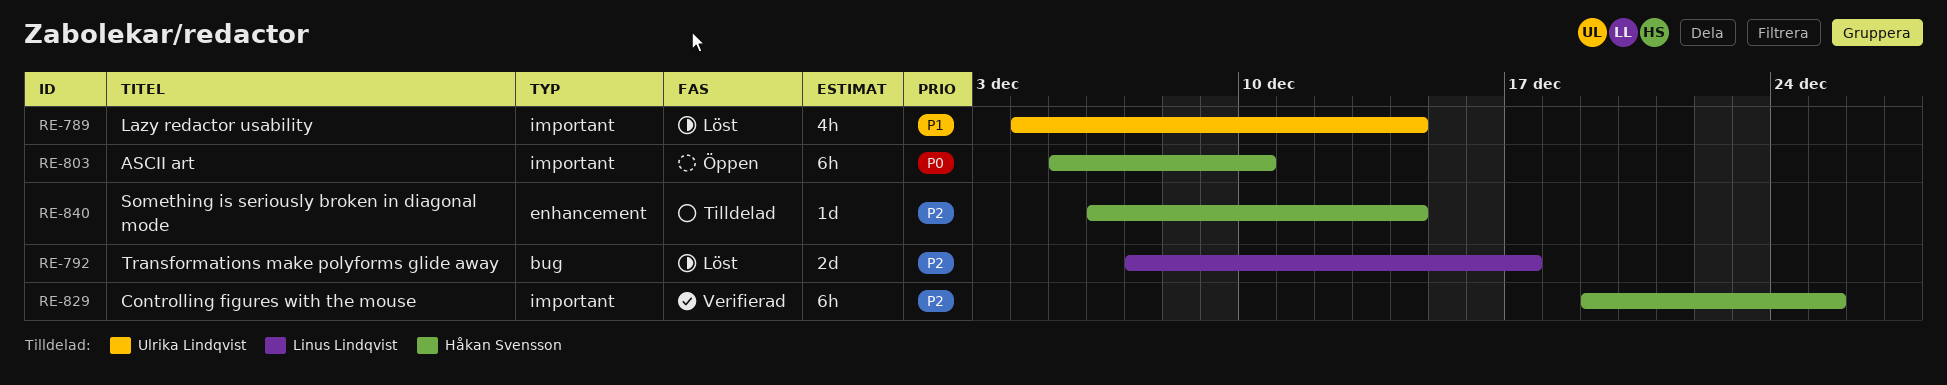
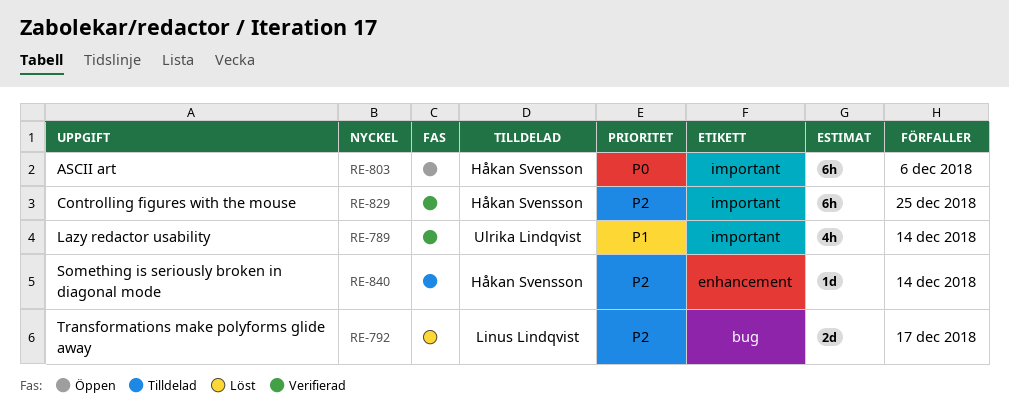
RE-789, status: Löst -> Verifierad
RE-803, due: Dec 10 -> Dec 6

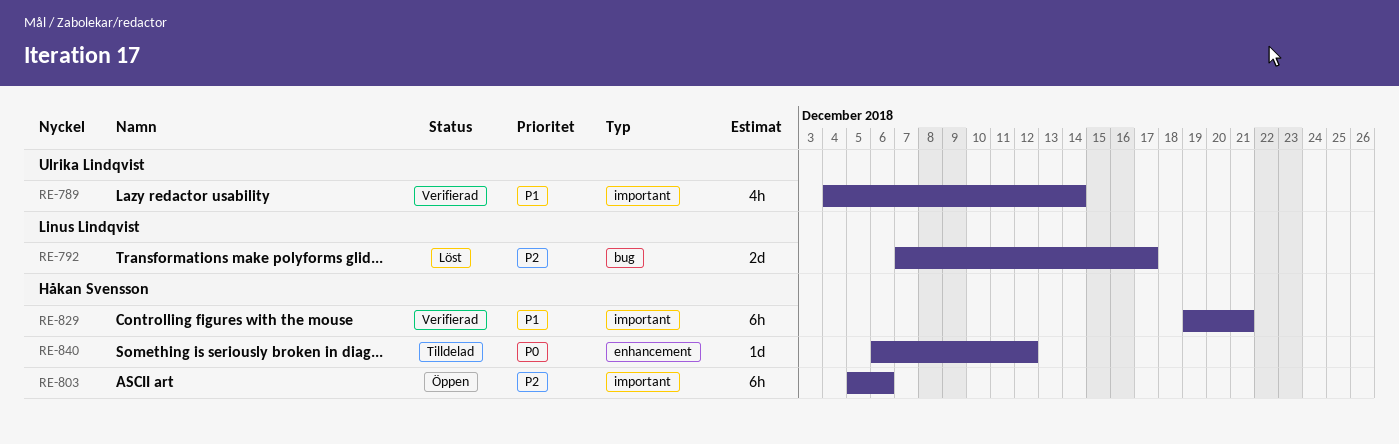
RE-803, priority: P0 -> P2
RE-829, priority: P2 -> P1
RE-829, due: Dec 25 -> Dec 21
RE-840, priority: P2 -> P0
RE-840, due: Dec 14 -> Dec 12

